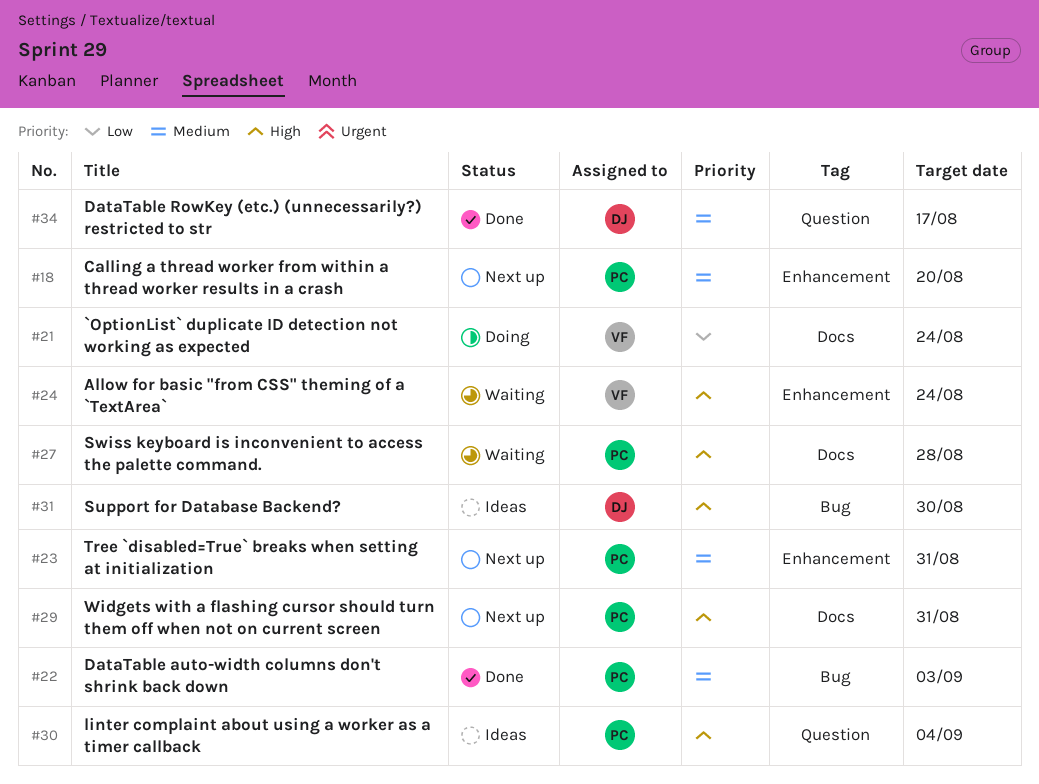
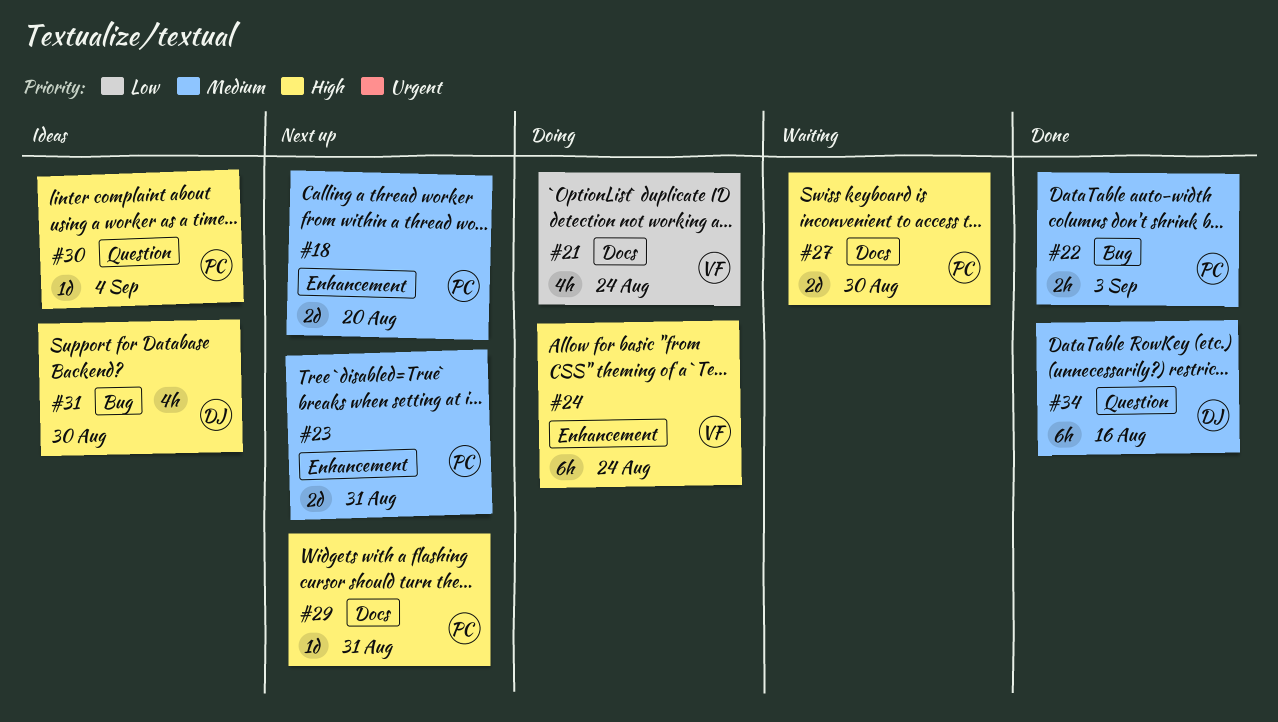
#24, status: Waiting -> Doing
#27, due: Aug 28 -> Aug 30
#34, due: Aug 17 -> Aug 16

